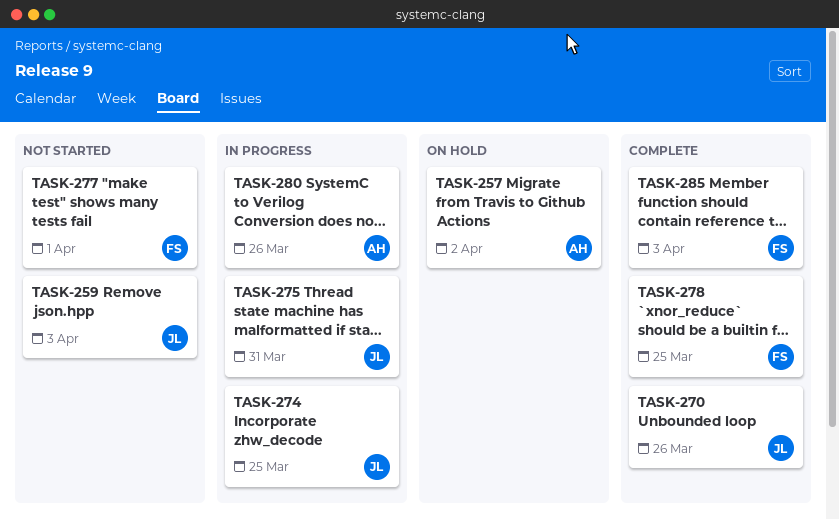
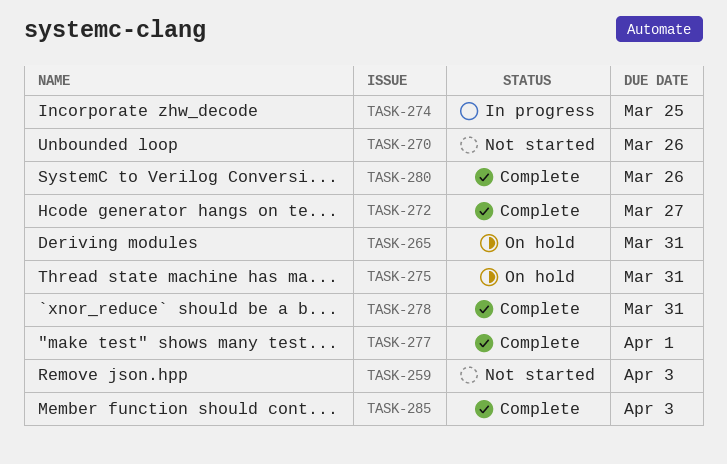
TASK-257: present -> none
TASK-265: none -> present
TASK-270, status: Complete -> Not started
TASK-272: none -> present
TASK-275, status: In progress -> On hold
TASK-277, status: Not started -> Complete
TASK-278, due: Mar 25 -> Mar 31
TASK-280, status: In progress -> Complete

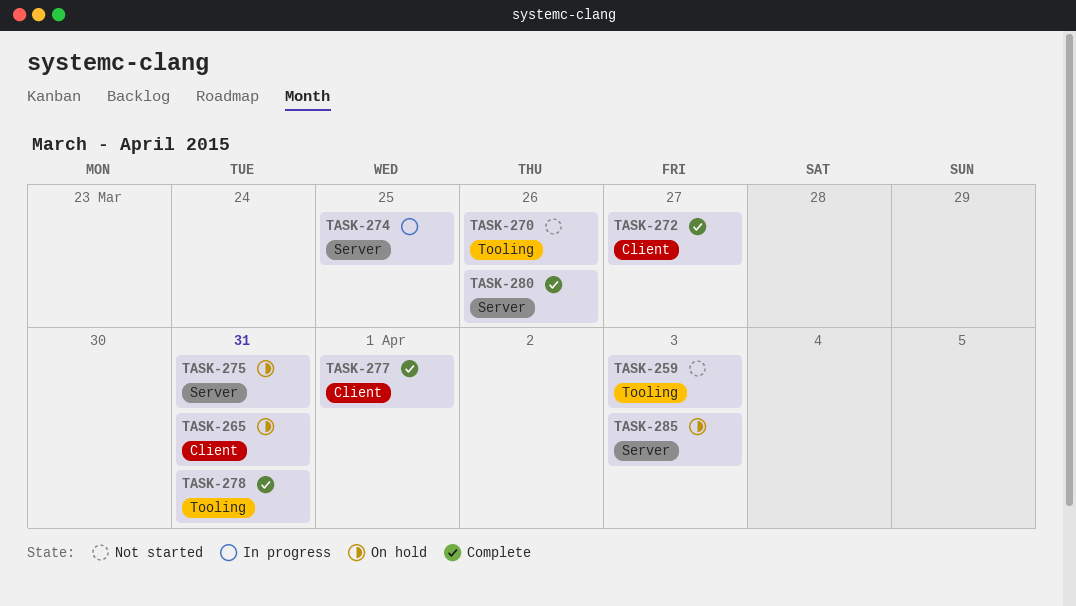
TASK-285, status: Complete -> On hold

